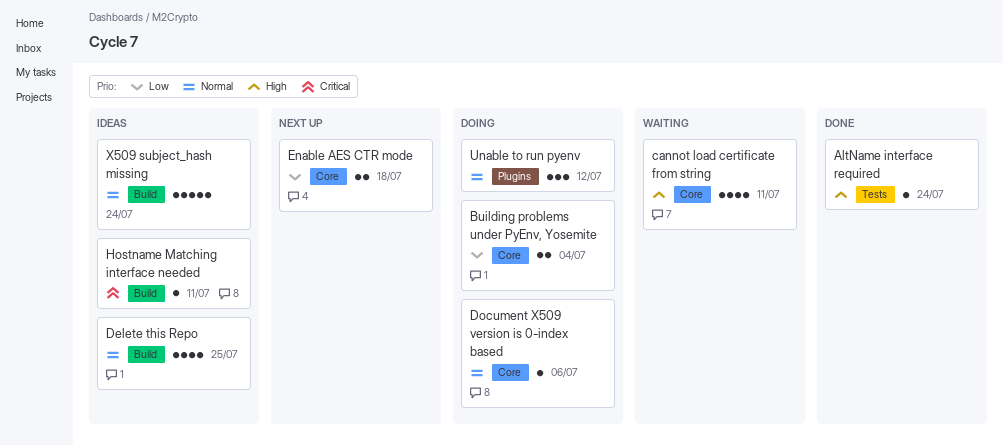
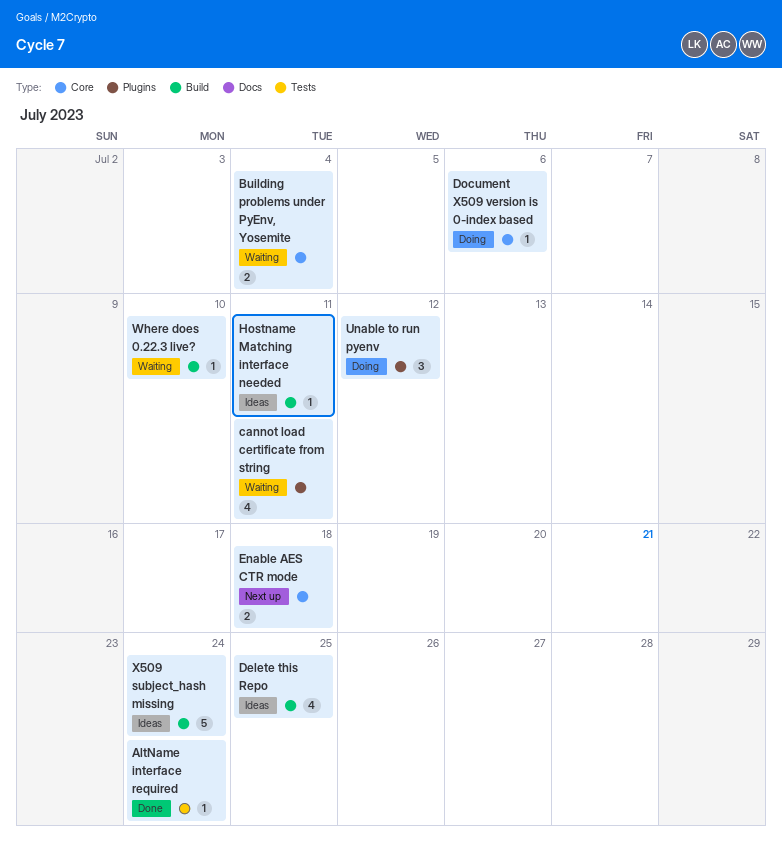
Building problems under PyEnv, Yosemite, status: Doing -> Waiting
cannot load certificate from string, label: Core -> Plugins
Where does 0.22.3 live?: none -> present

